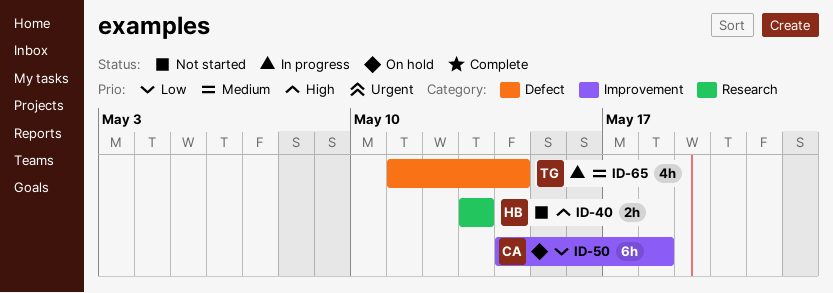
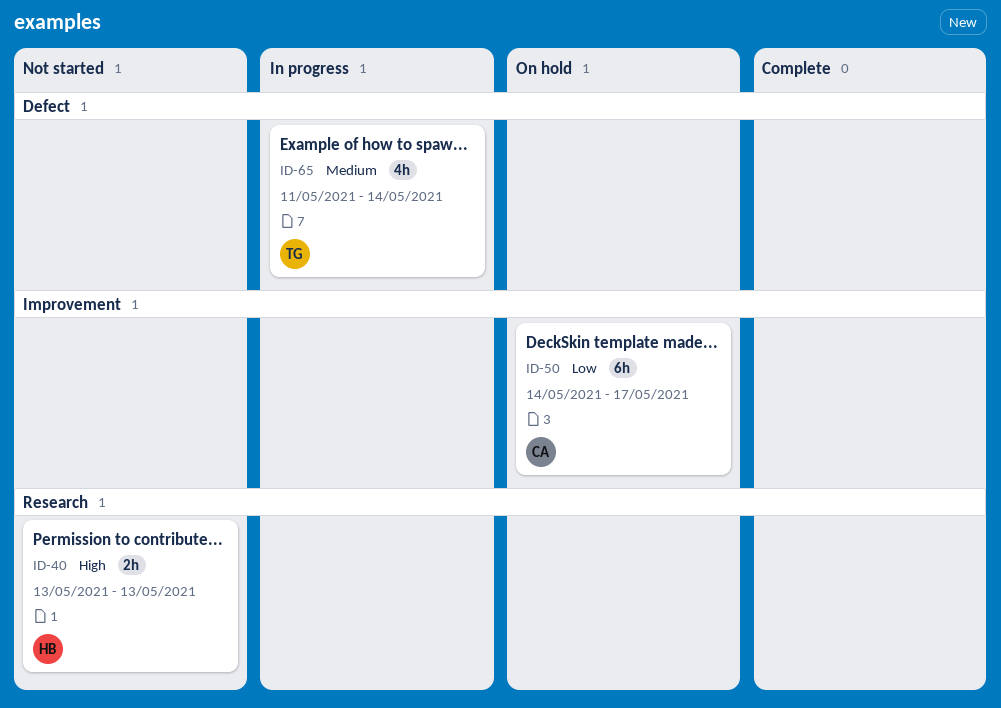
ID-50, due: May 18 -> May 17

